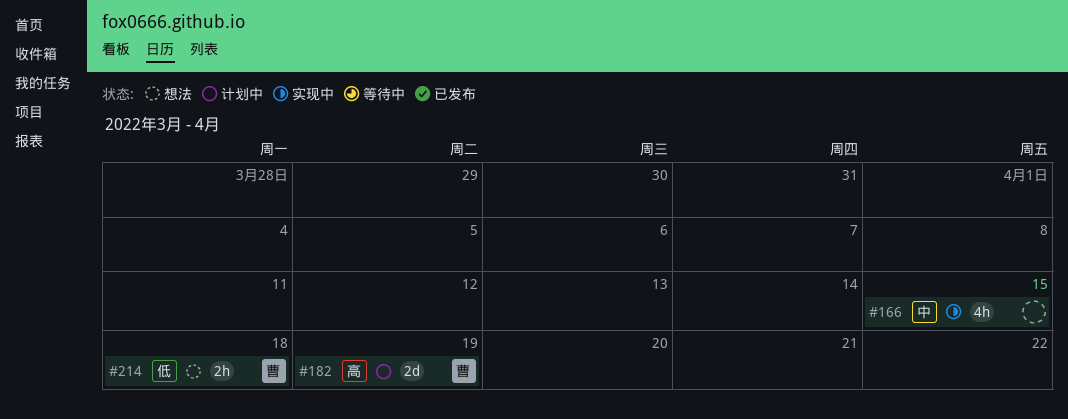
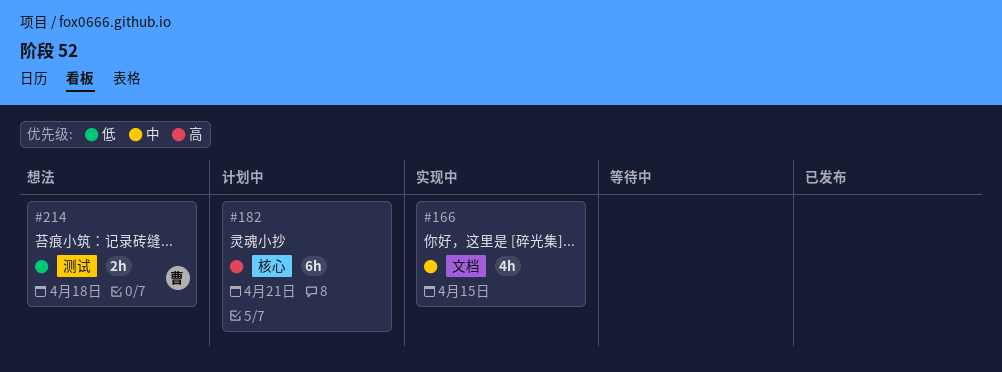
#182, owner: 曹 -> none
#182, estimate: 2d -> 6h
#182, due: Apr 19 -> Apr 21

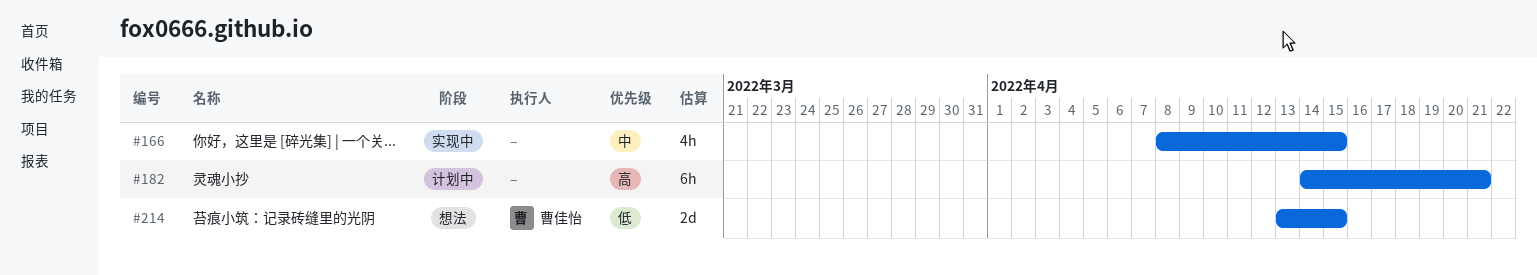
#214, estimate: 2h -> 2d
#214, due: Apr 18 -> Apr 15

